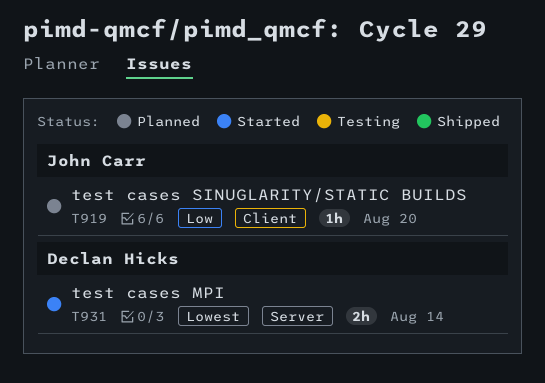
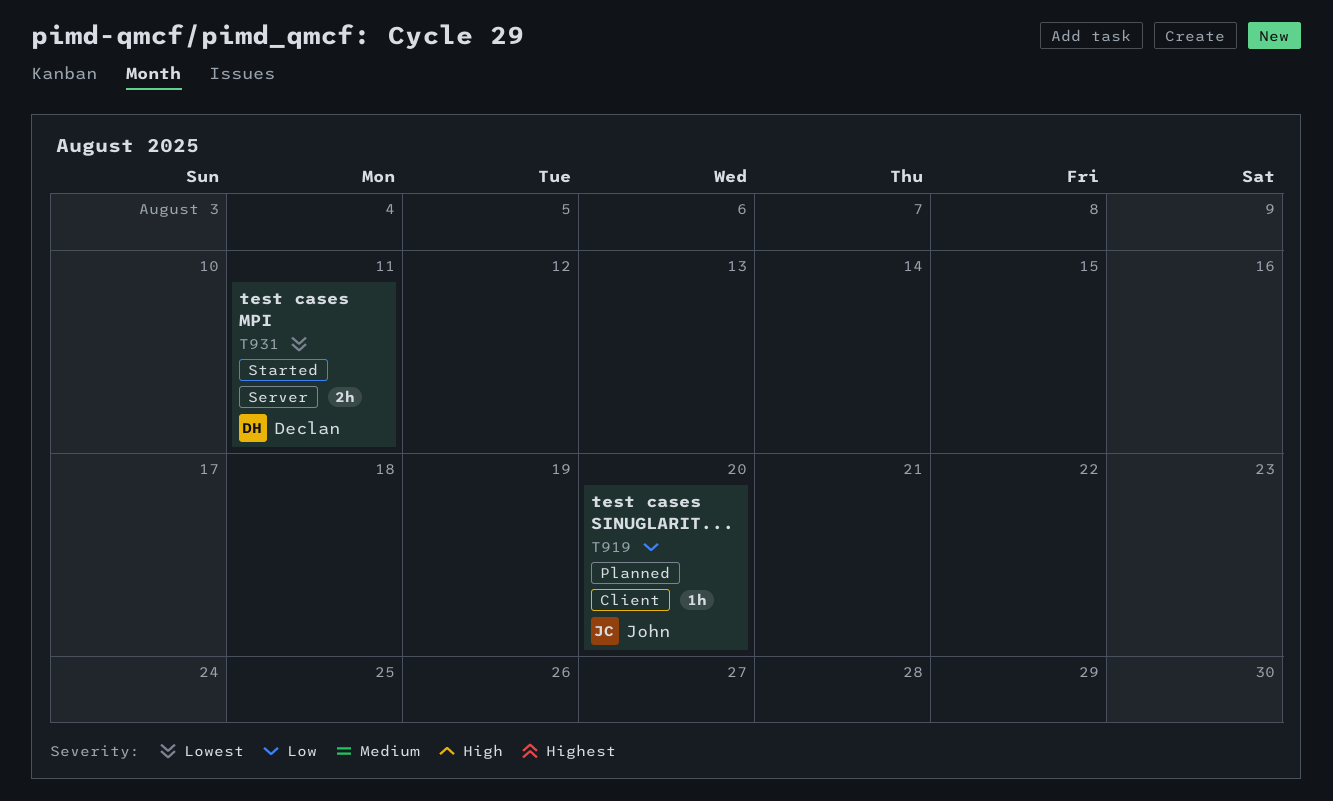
T931, due: Aug 14 -> Aug 11

